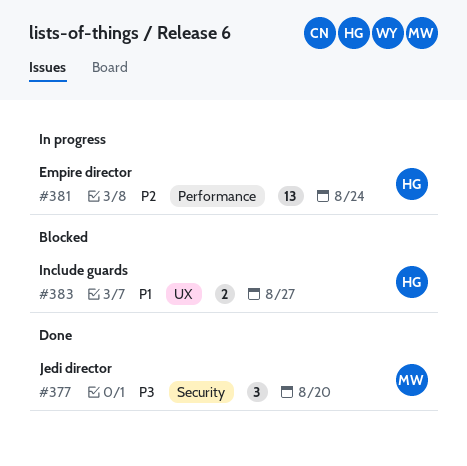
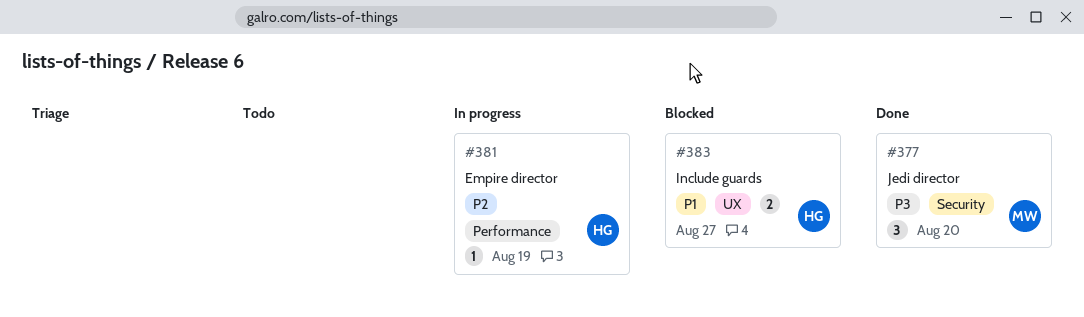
#381, estimate: 13 -> 1
#381, due: Aug 24 -> Aug 19

